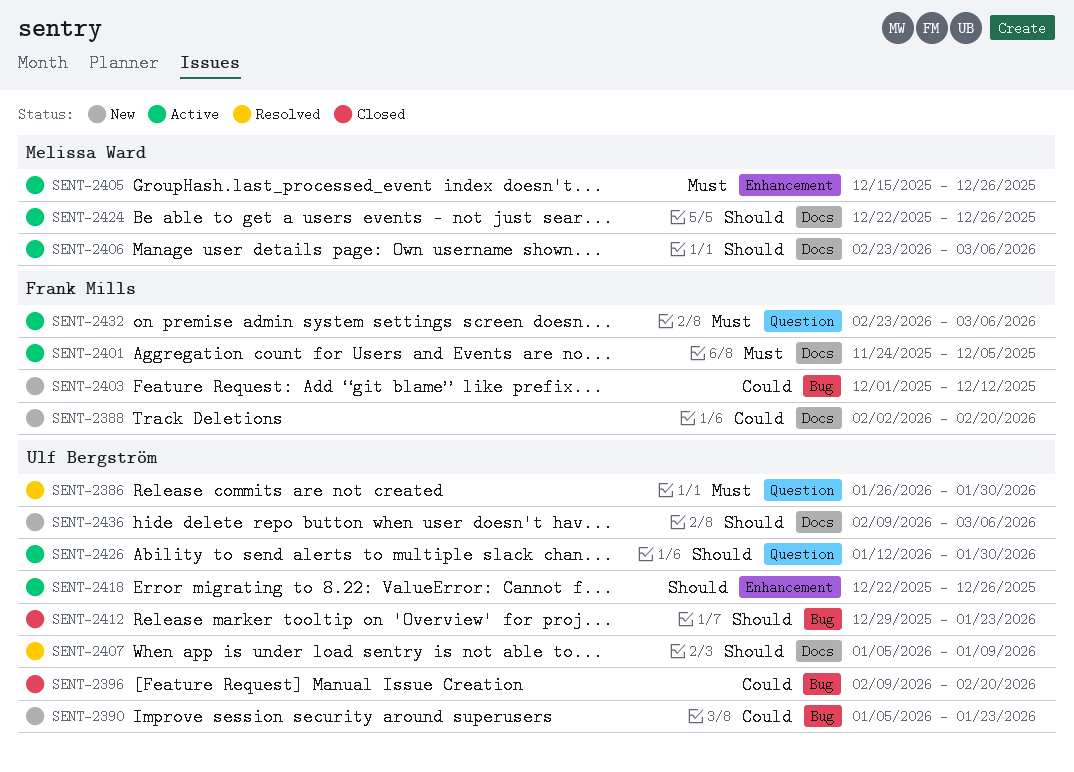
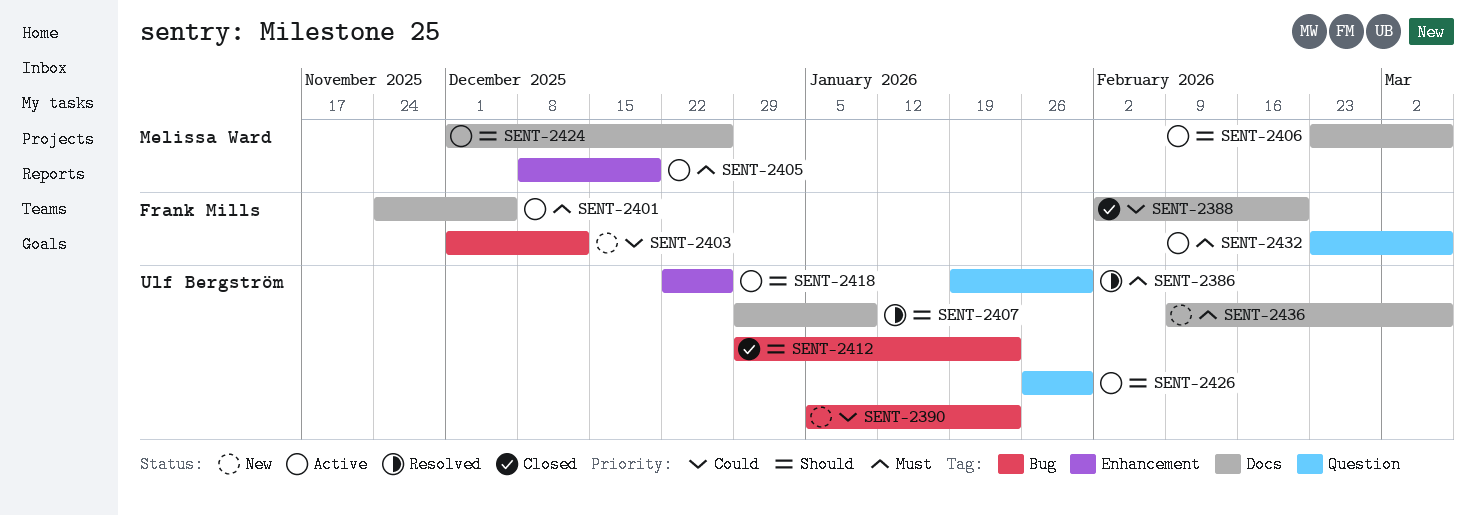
SENT-2386, start: Jan 26 -> Jan 19
SENT-2388, status: New -> Closed
SENT-2396: present -> none
SENT-2405, start: Dec 15 -> Dec 8
SENT-2405, due: Dec 26 -> Dec 19
SENT-2407, start: Jan 5 -> Dec 29
SENT-2424, start: Dec 22 -> Dec 1
SENT-2426, start: Jan 12 -> Jan 26
SENT-2436, priority: Should -> Must

